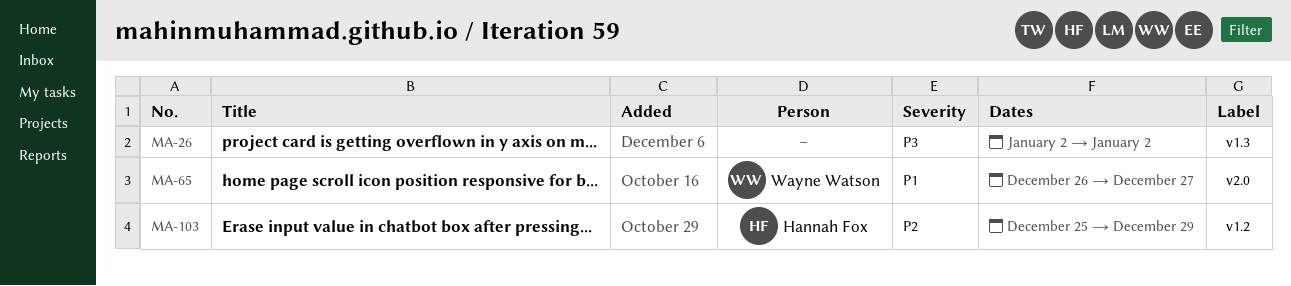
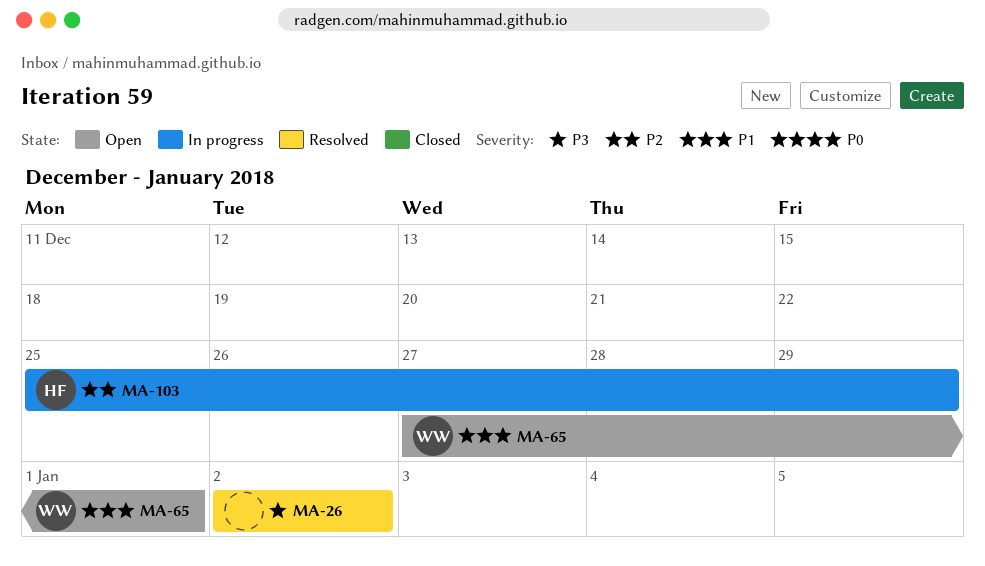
MA-65, start: Dec 26 -> Dec 27
MA-65, due: Dec 27 -> Jan 1

